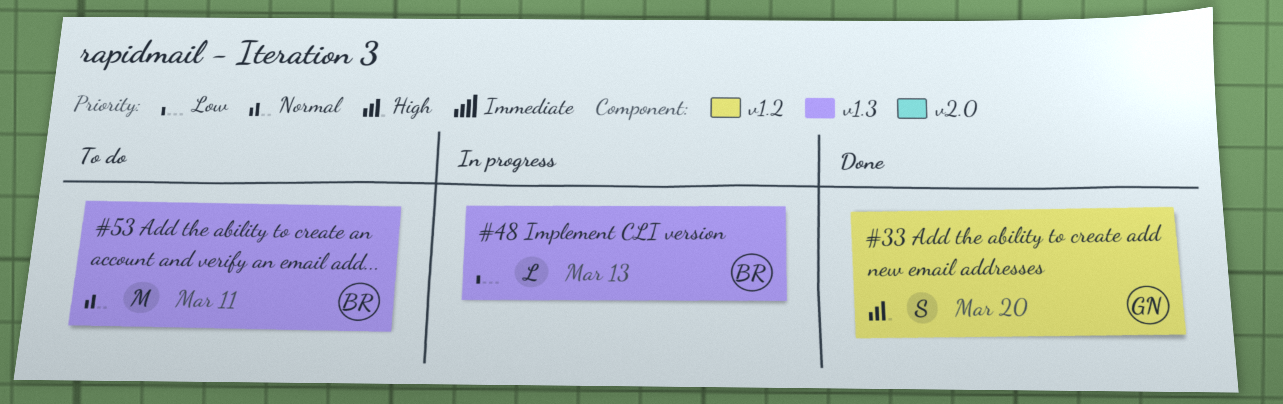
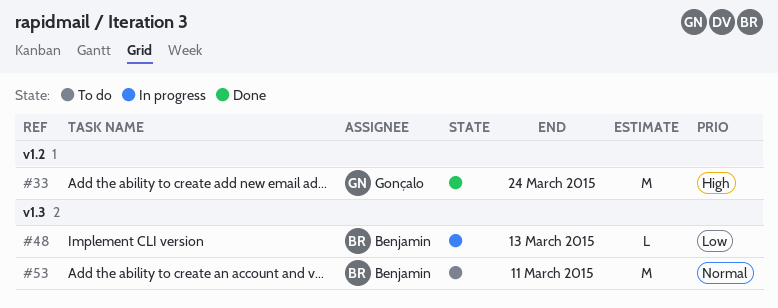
#33, estimate: S -> M
#33, due: Mar 20 -> Mar 24

